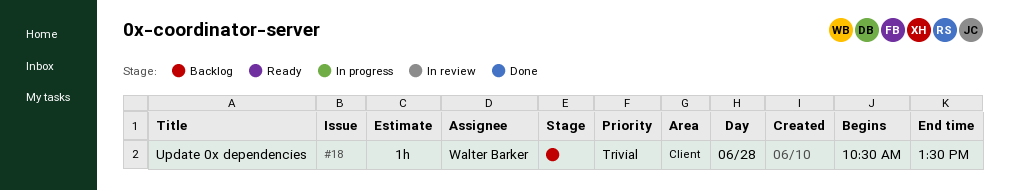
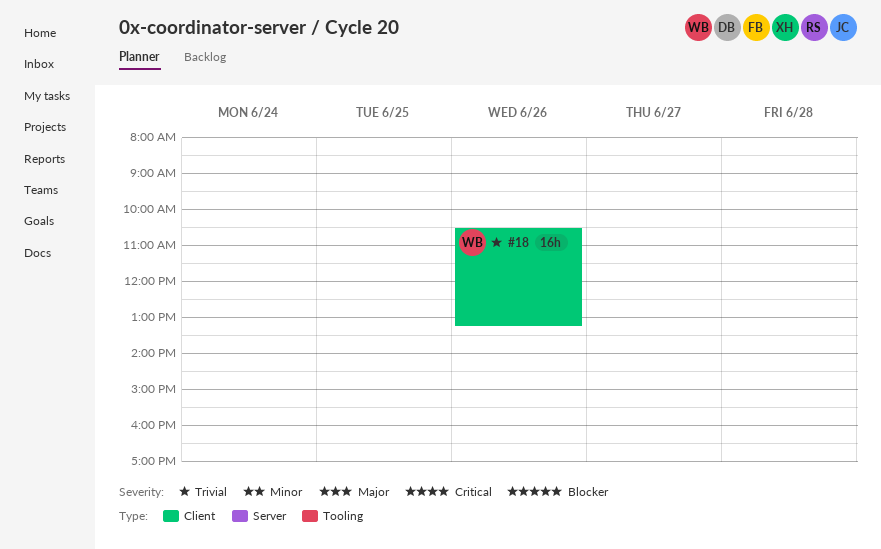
#18, estimate: 1h -> 16h
#18, day: Jun 28 -> Jun 26
#18, ends: 13:30 -> 13:15

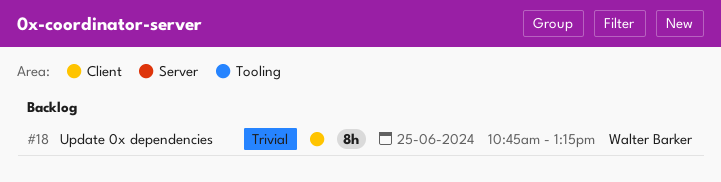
#18, estimate: 16h -> 8h
#18, day: Jun 26 -> Jun 25
#18, begins: 10:30 -> 10:45

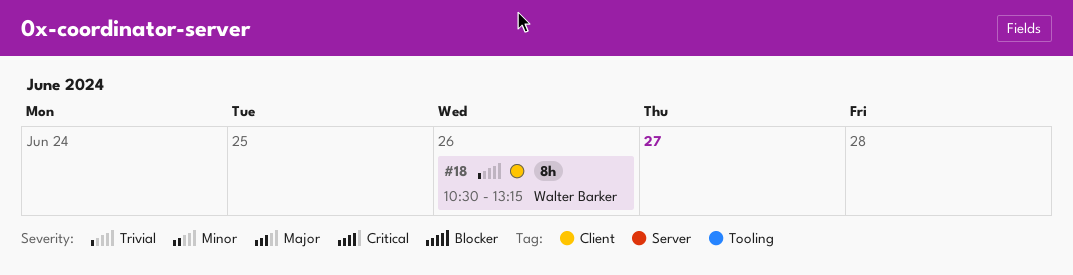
#18, day: Jun 25 -> Jun 26
#18, begins: 10:45 -> 10:30

